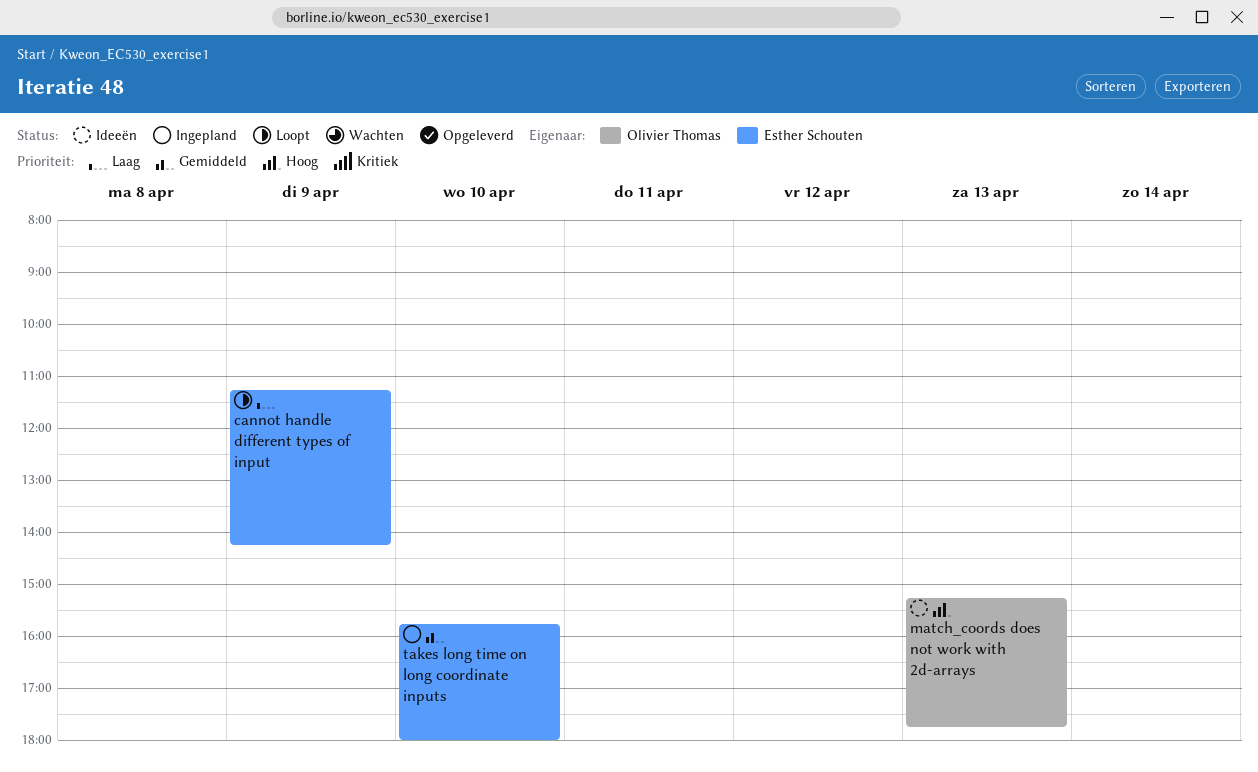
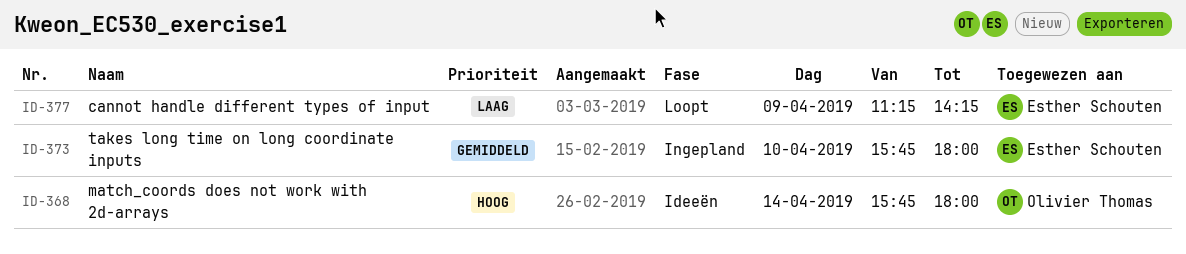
match_coords does not work with 2d-arrays, day: Apr 13 -> Apr 14
match_coords does not work with 2d-arrays, begins: 15:15 -> 15:45
match_coords does not work with 2d-arrays, ends: 17:45 -> 18:00

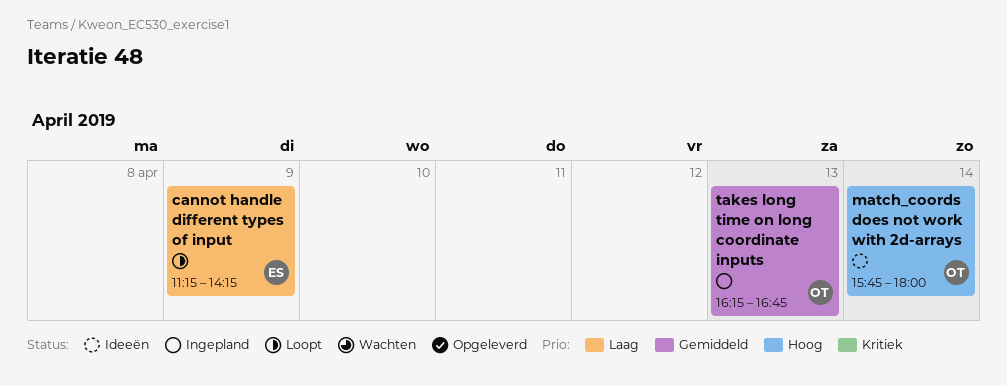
takes long time on long coordinate inputs, owner: Esther Schouten -> Olivier Thomas
takes long time on long coordinate inputs, day: Apr 10 -> Apr 13
takes long time on long coordinate inputs, begins: 15:45 -> 16:15
takes long time on long coordinate inputs, ends: 18:00 -> 16:45

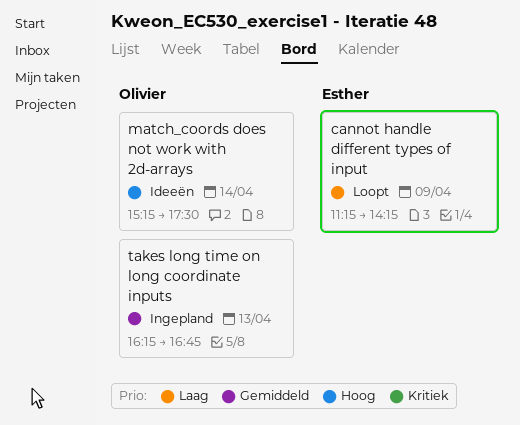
match_coords does not work with 2d-arrays, begins: 15:45 -> 15:15
match_coords does not work with 2d-arrays, ends: 18:00 -> 17:30

